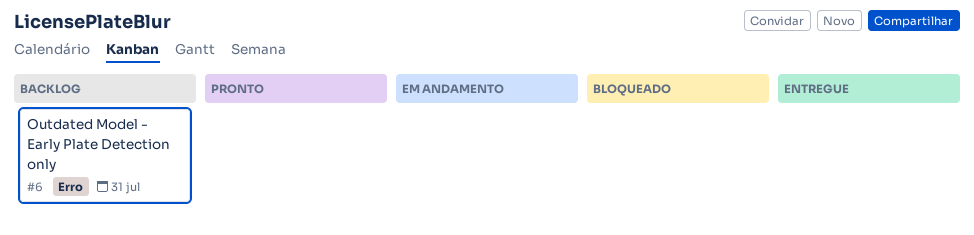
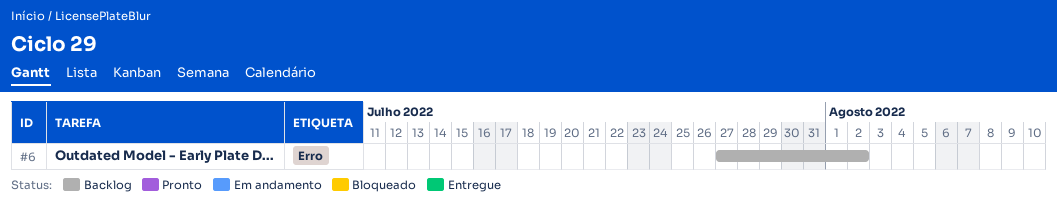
#6, due: Jul 31 -> Aug 2

